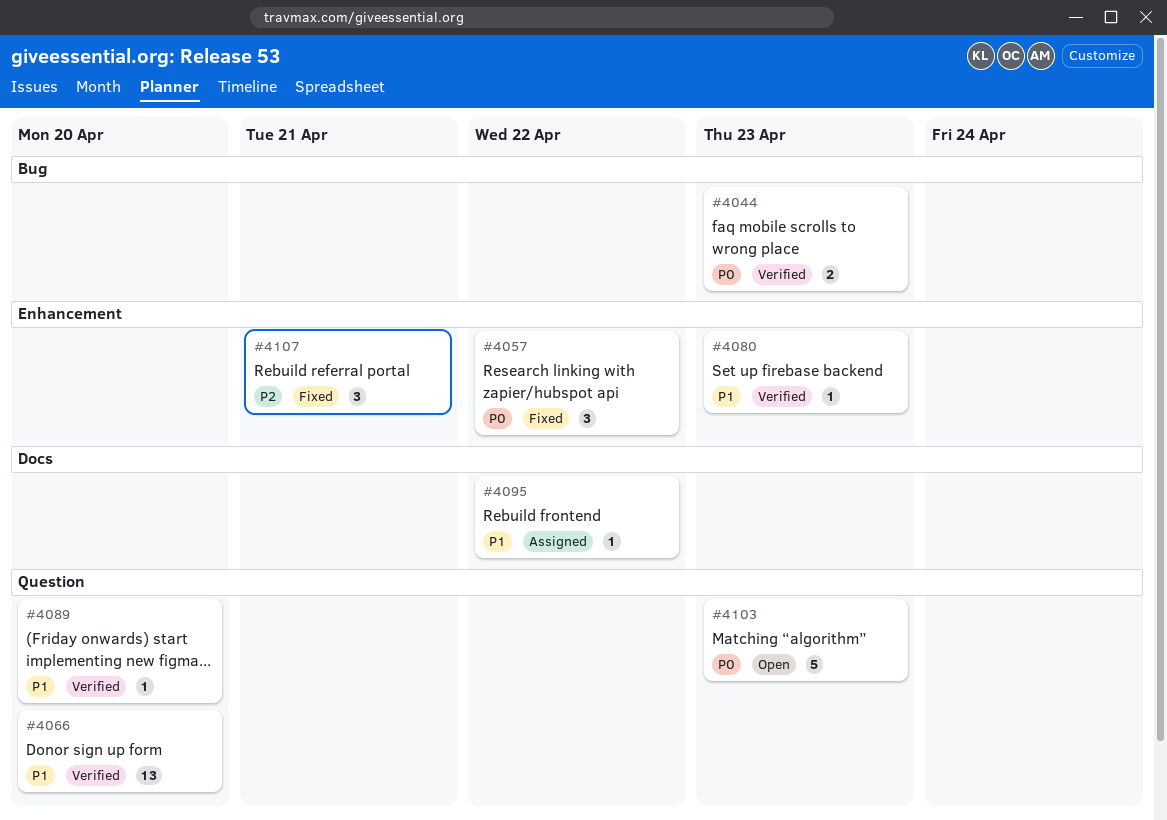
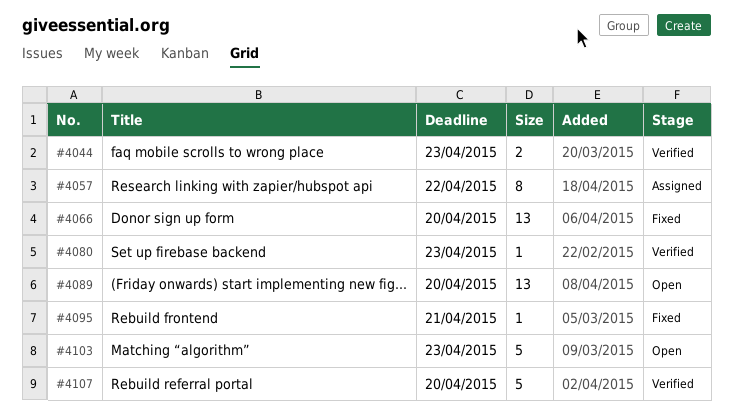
#4057, status: Fixed -> Assigned
#4057, estimate: 3 -> 8
#4066, status: Verified -> Fixed
#4089, status: Verified -> Open
#4089, estimate: 1 -> 13
#4095, status: Assigned -> Fixed
#4095, due: Apr 22 -> Apr 21
#4107, status: Fixed -> Verified
#4107, estimate: 3 -> 5
#4107, due: Apr 21 -> Apr 20

